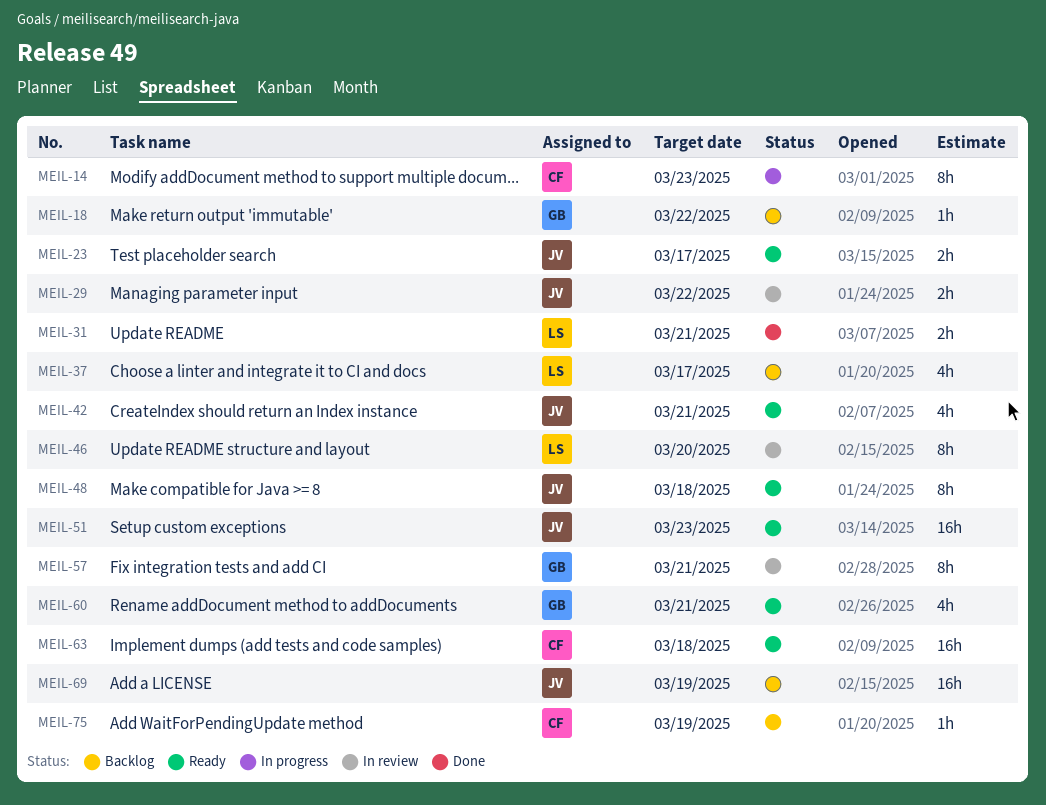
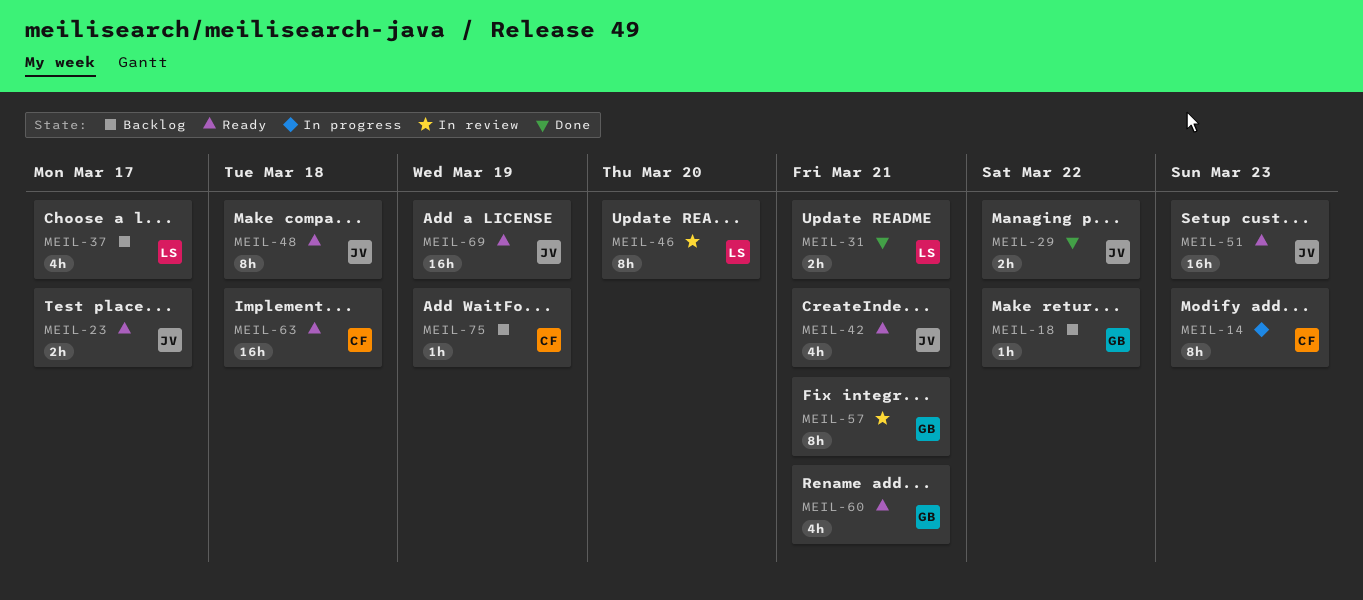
MEIL-29, status: In review -> Done
MEIL-69, status: Backlog -> Ready

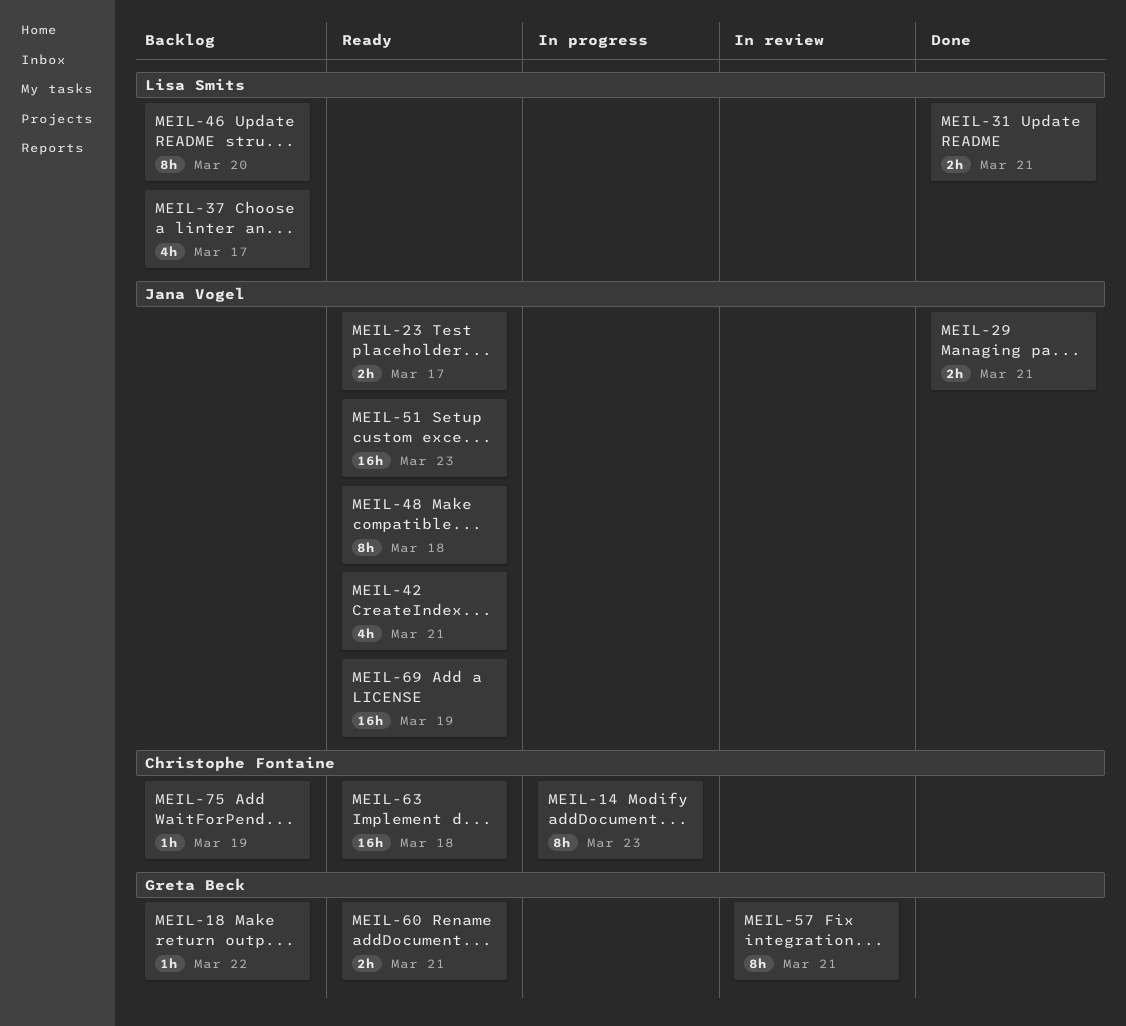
MEIL-29, due: Mar 22 -> Mar 21
MEIL-46, status: In review -> Backlog
MEIL-60, estimate: 4h -> 2h

